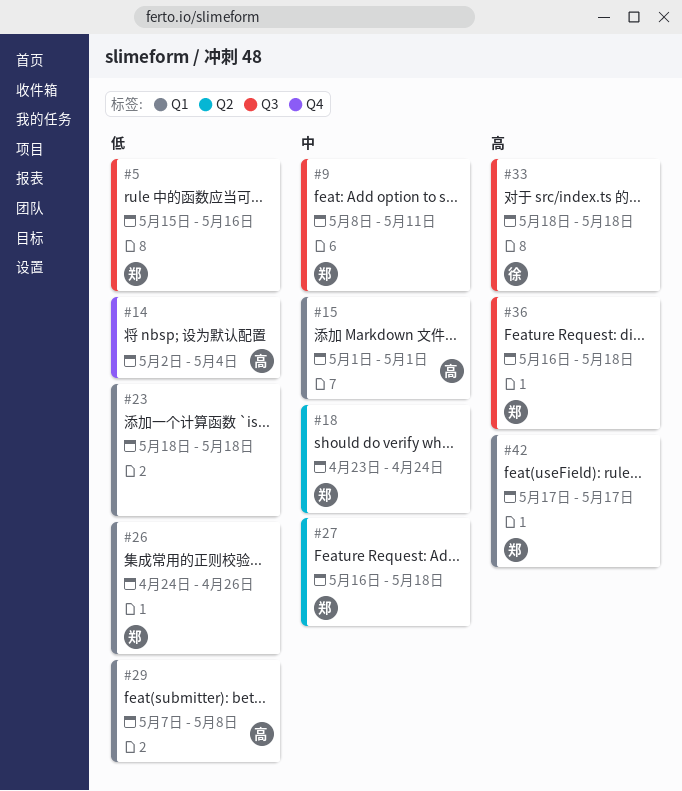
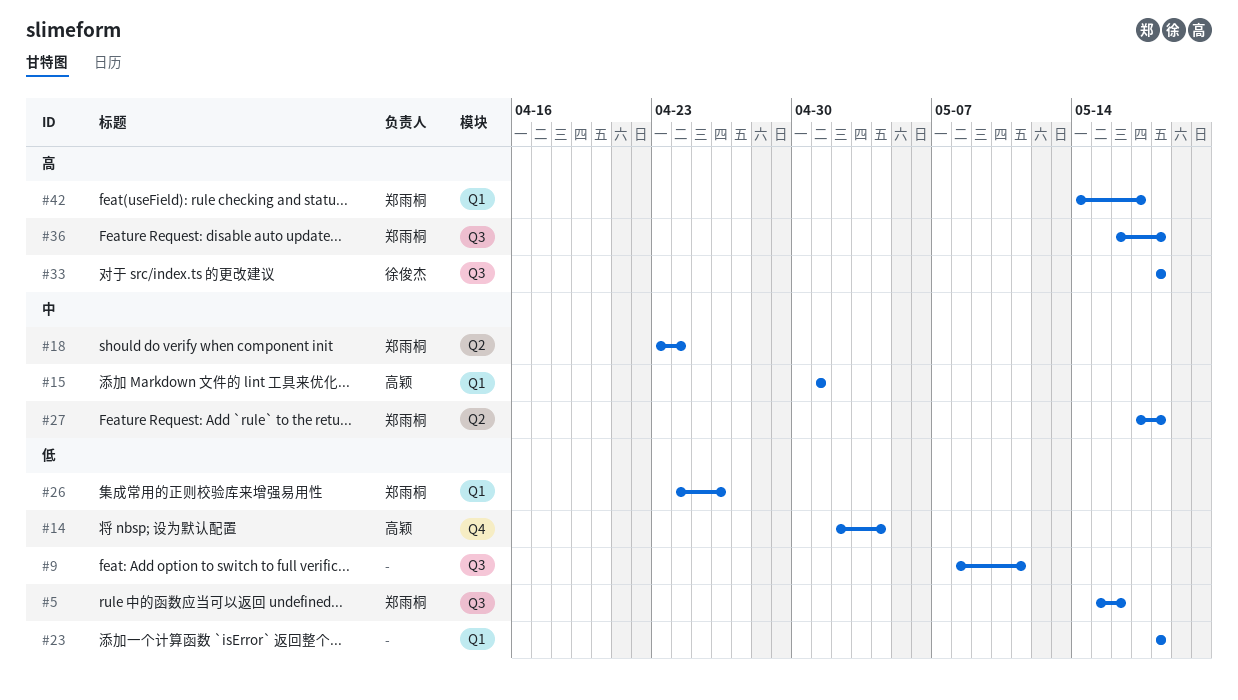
#9, owner: 郑雨桐 -> none
#9, priority: 中 -> 低
#27, start: May 16 -> May 17
#29: present -> none
#42, start: May 17 -> May 14

